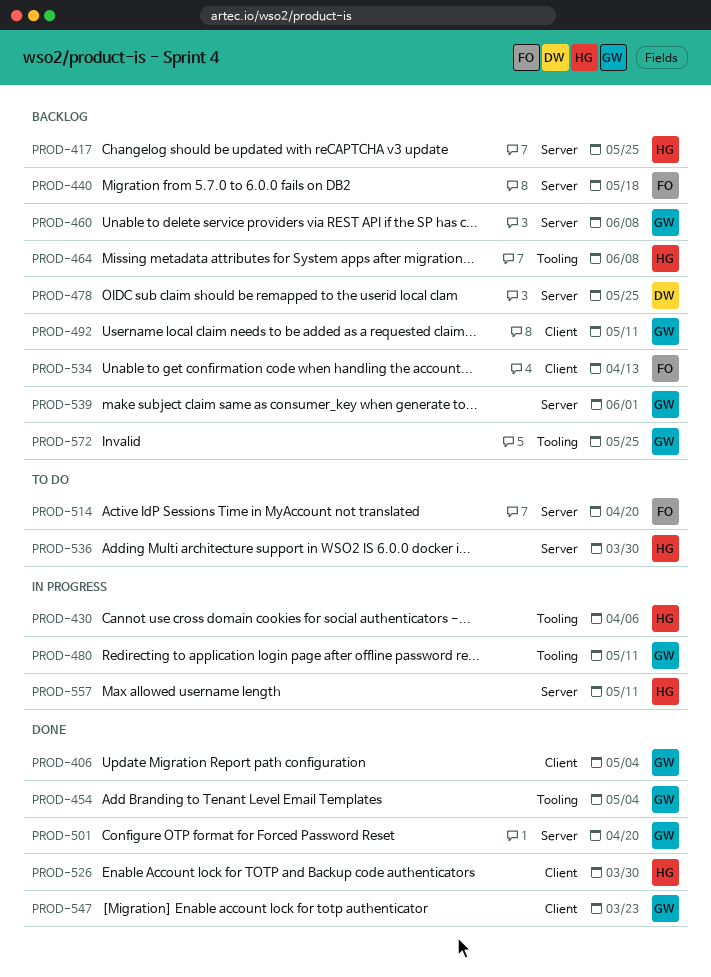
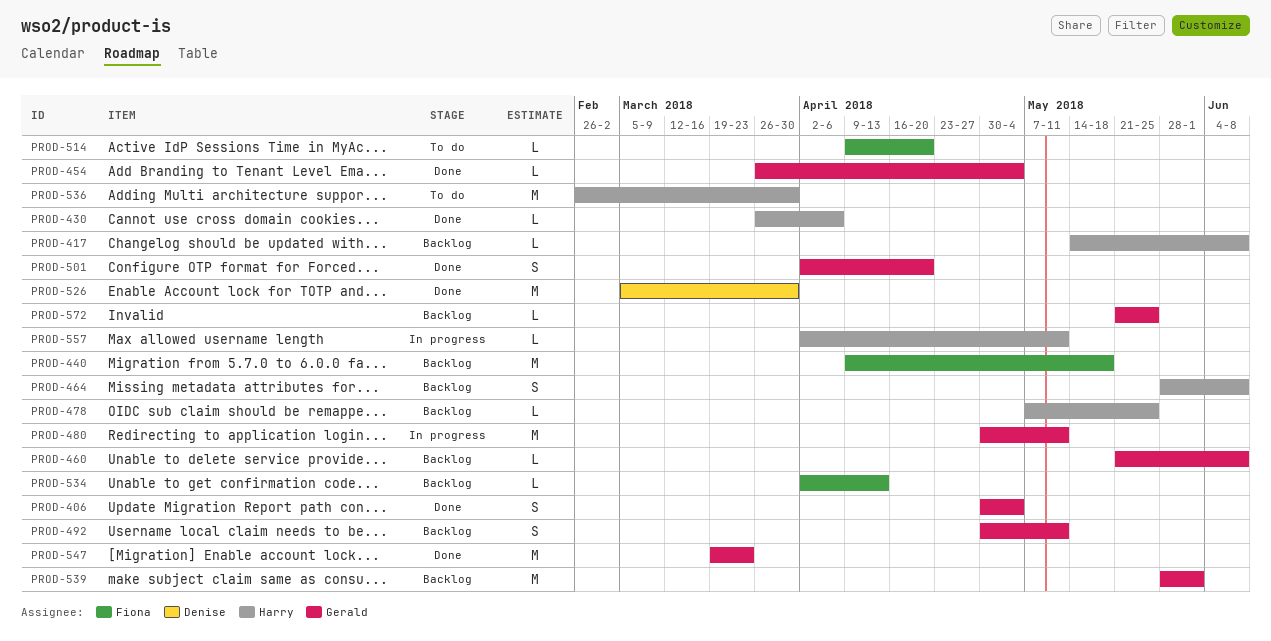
PROD-417, due: May 25 -> Jun 8
PROD-430, status: In progress -> Done
PROD-478, owner: Denise -> Harry
PROD-526, owner: Harry -> Denise

